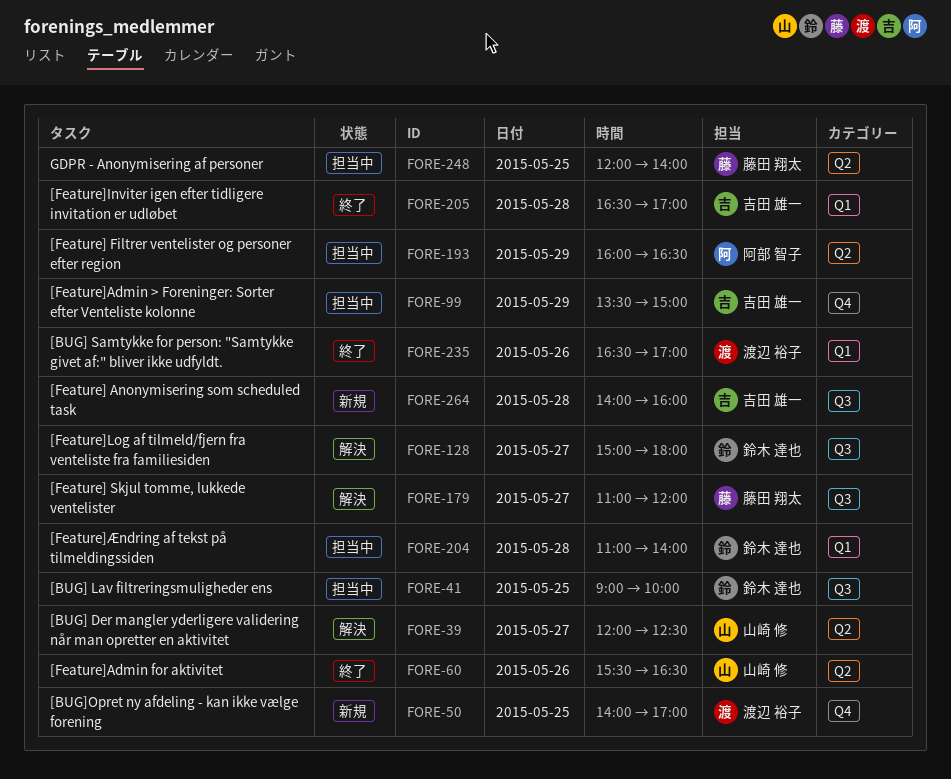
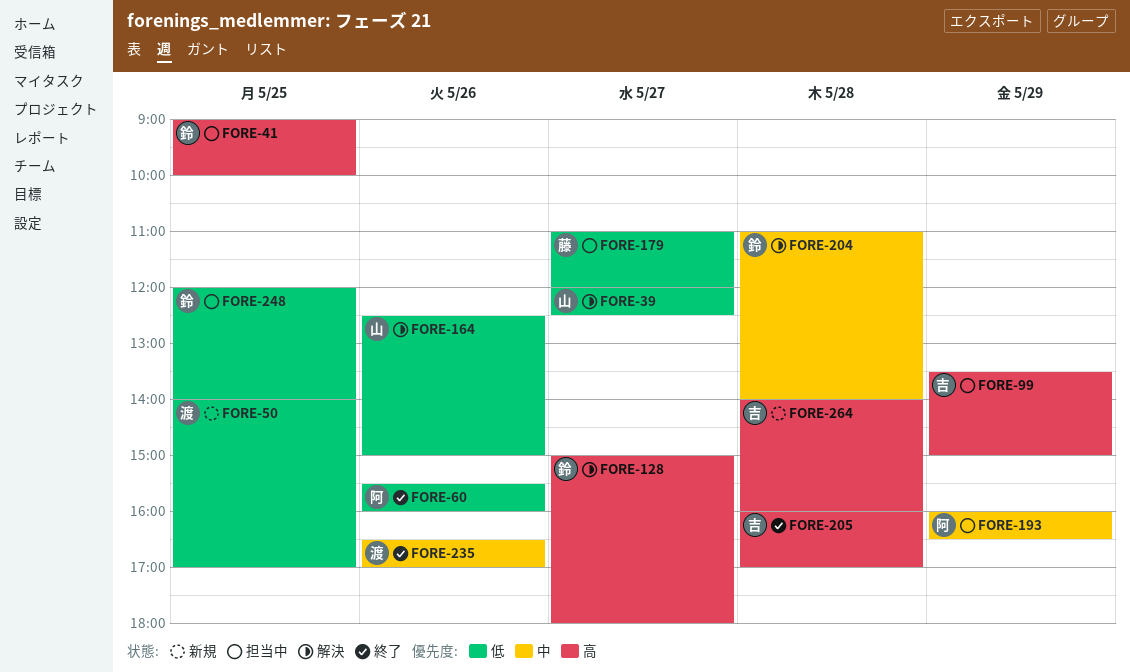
FORE-60, owner: 山崎 修 -> 阿部 智子
FORE-60, ends: 16:30 -> 16:00
FORE-164: none -> present
FORE-179, status: 解決 -> 担当中
FORE-204, status: 担当中 -> 解決
FORE-205, begins: 16:30 -> 16:00
FORE-248, owner: 藤田 翔太 -> 鈴木 達也

